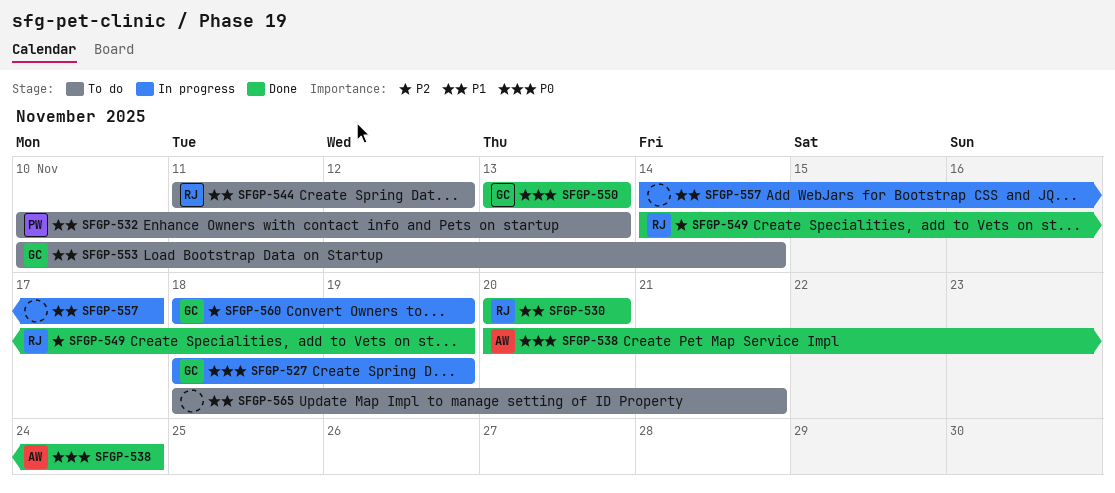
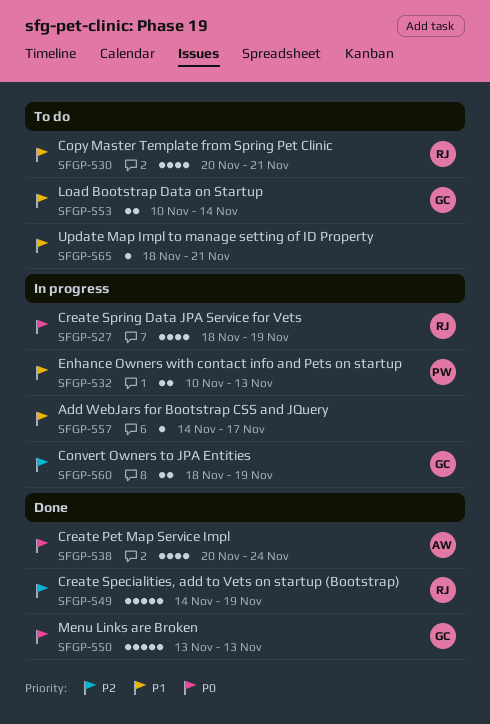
SFGP-527, owner: GC -> RJ
SFGP-530, status: Done -> To do
SFGP-530, due: Nov 20 -> Nov 21
SFGP-532, status: To do -> In progress
SFGP-544: present -> none

